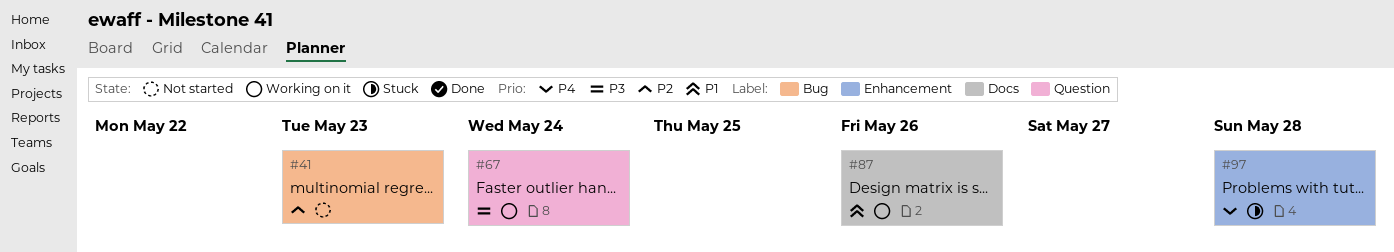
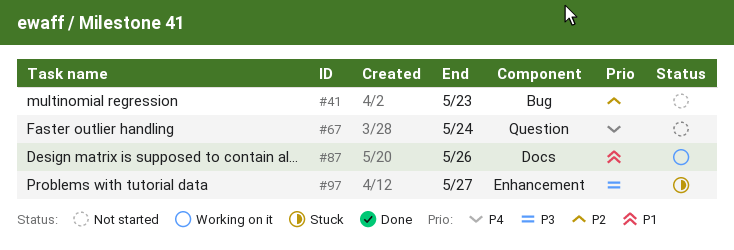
#67, status: Working on it -> Not started
#67, priority: P3 -> P4
#97, priority: P4 -> P3
#97, due: May 28 -> May 27

